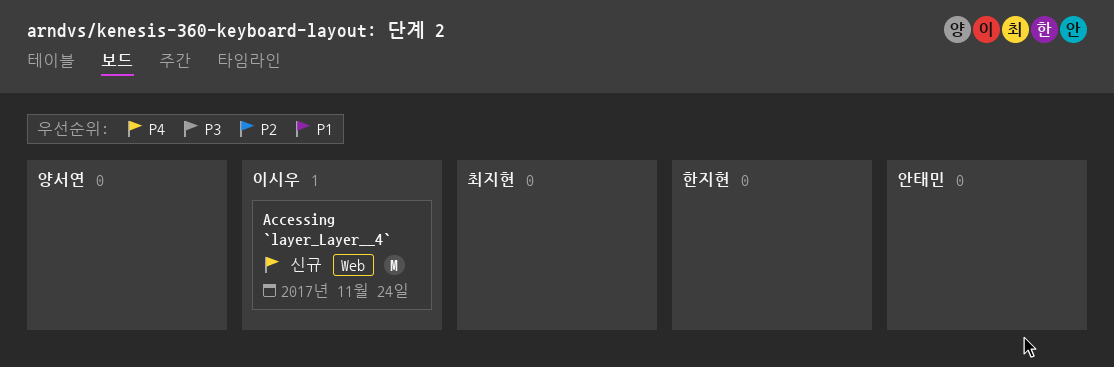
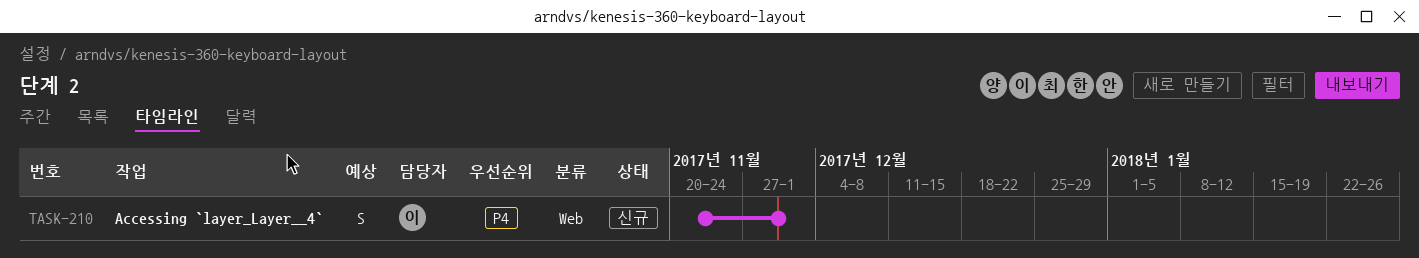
Accessing `layer_Layer__4`, estimate: M -> S
Accessing `layer_Layer__4`, due: Nov 24 -> Dec 1

